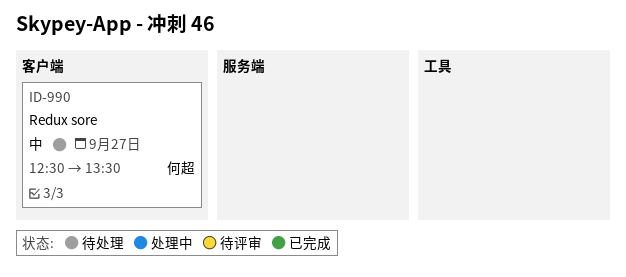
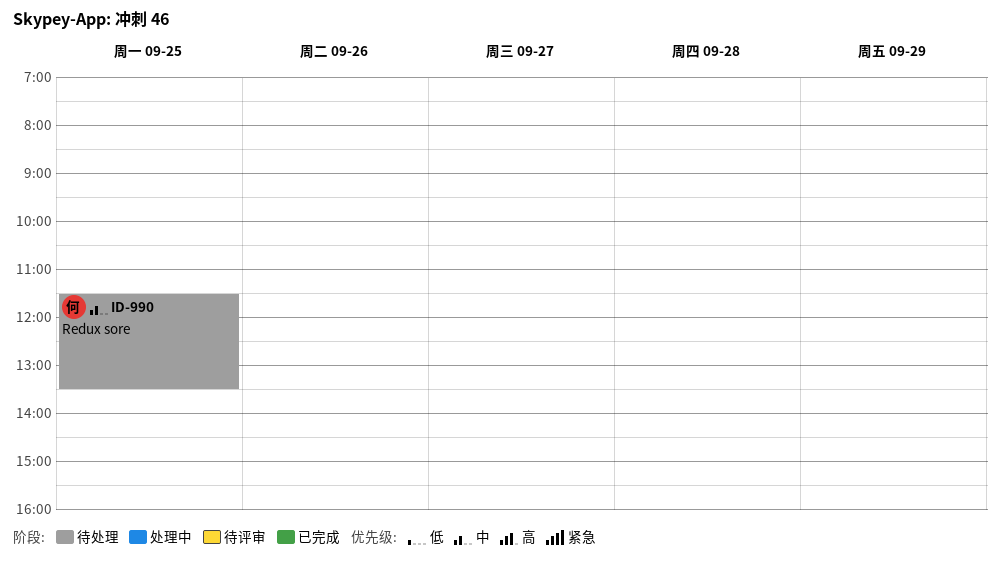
ID-990, day: Sep 27 -> Sep 25
ID-990, begins: 12:30 -> 11:30

